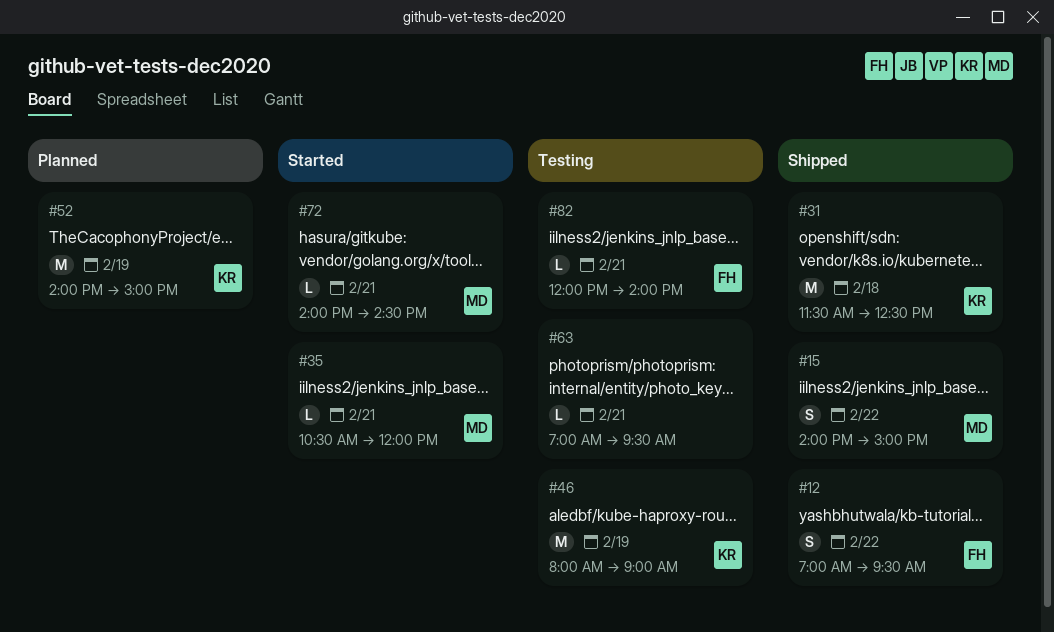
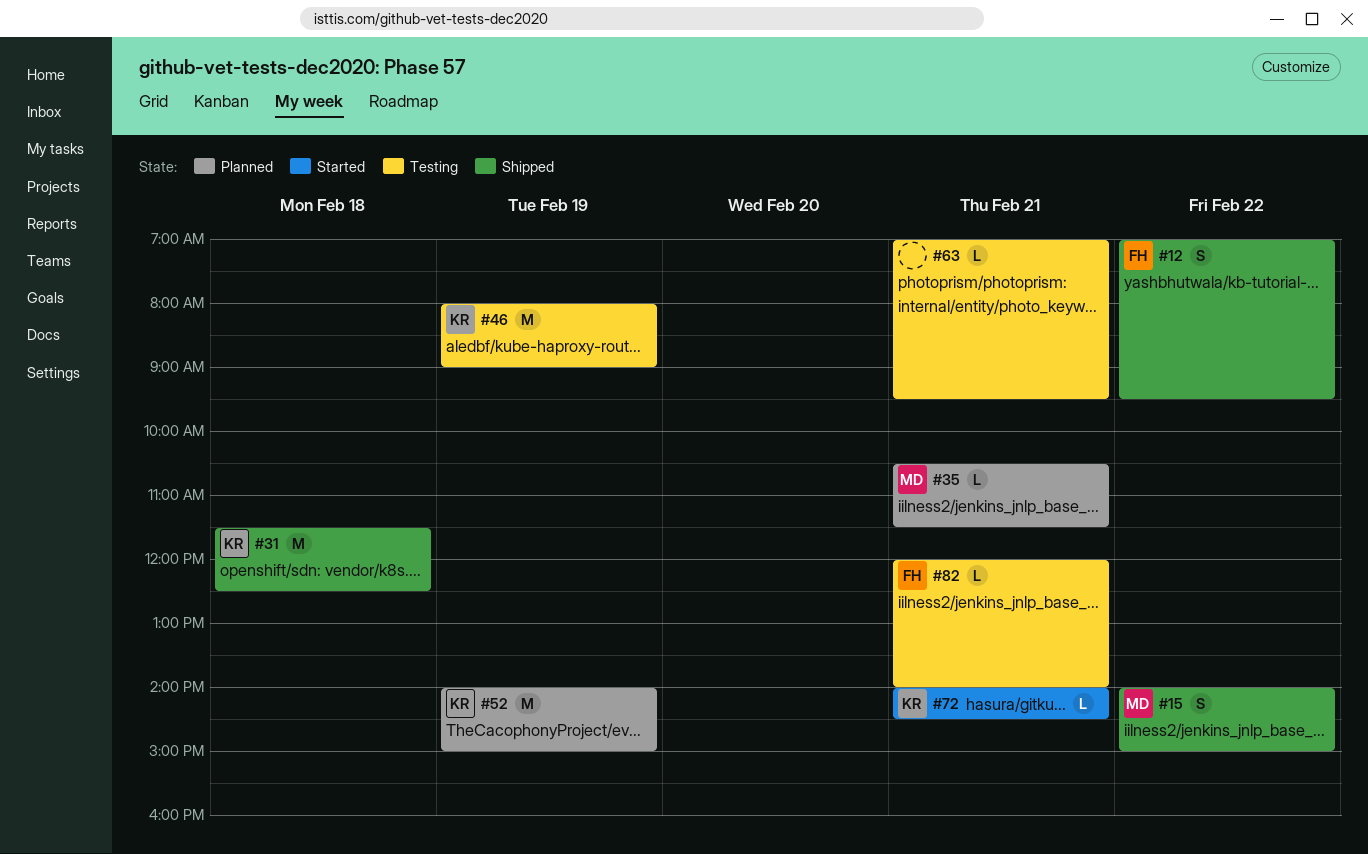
#35, status: Started -> Planned
#35, ends: 12:00 -> 11:30
#72, owner: MD -> KR

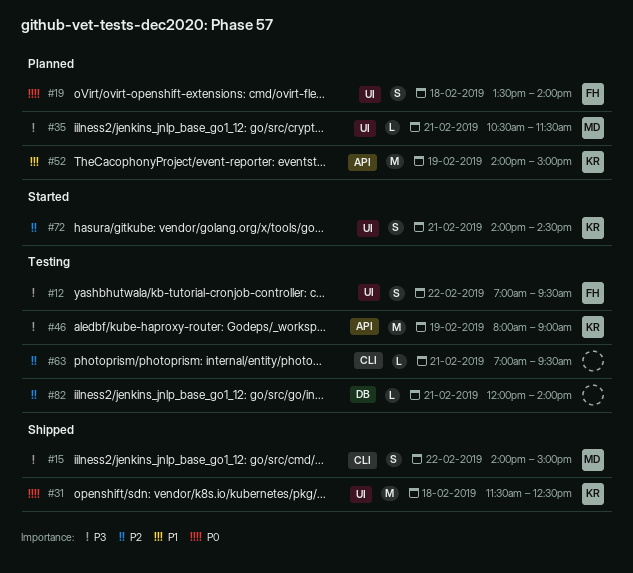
#12, status: Shipped -> Testing
#19: none -> present
#72, estimate: L -> S
#82, owner: FH -> none

